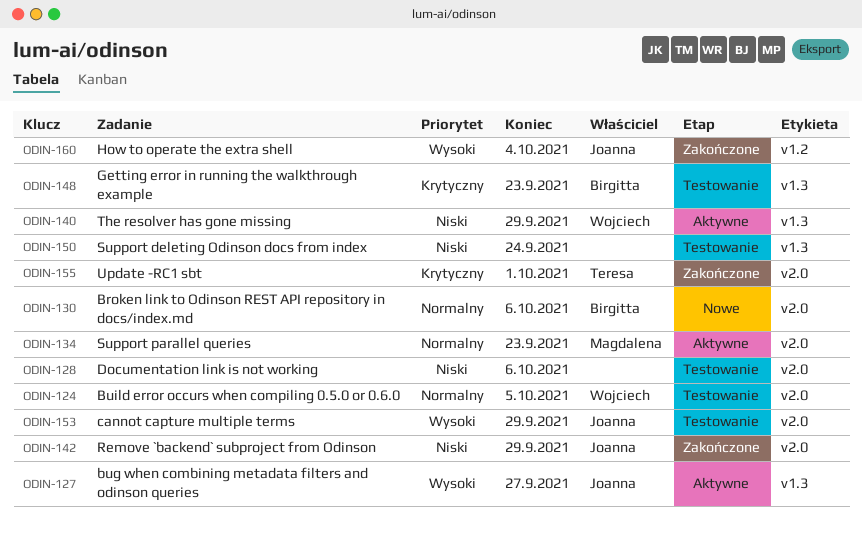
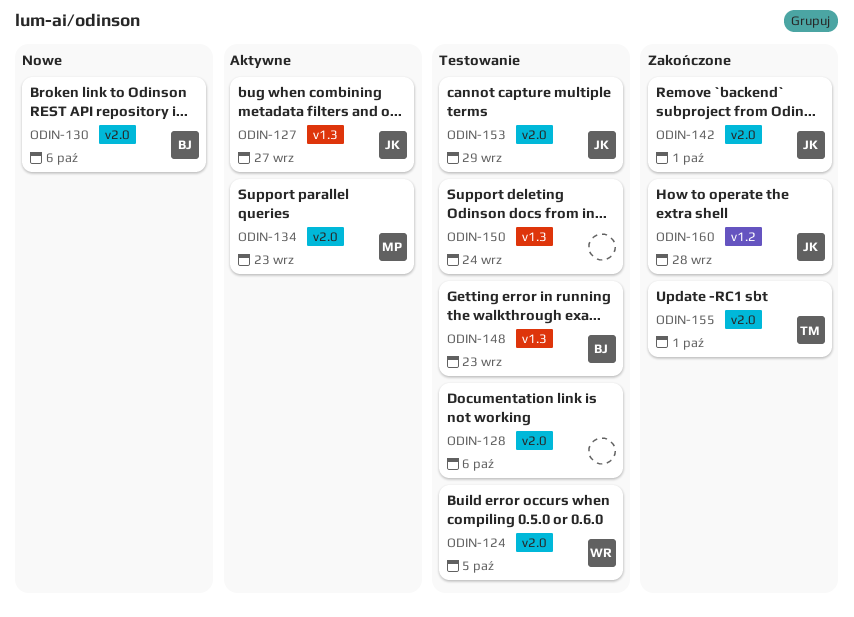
ODIN-140: present -> none
ODIN-142, due: Sep 29 -> Oct 1
ODIN-160, due: Oct 4 -> Sep 28

